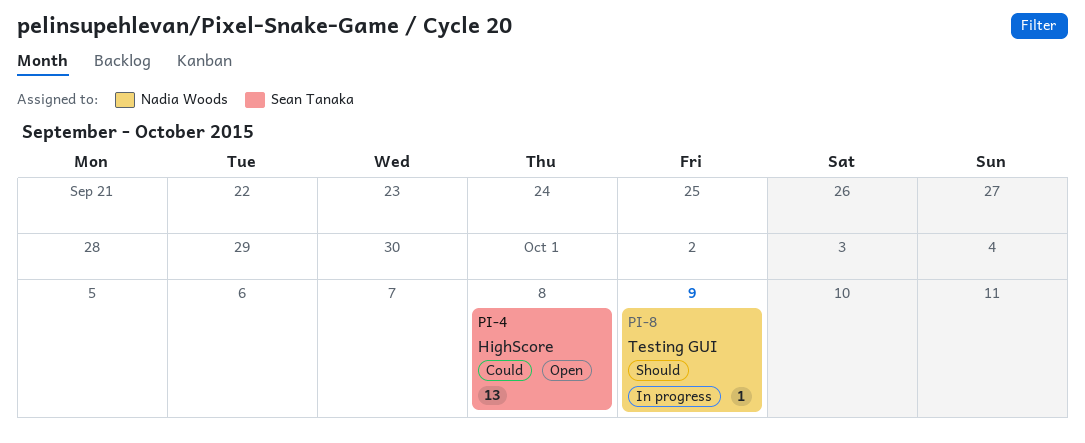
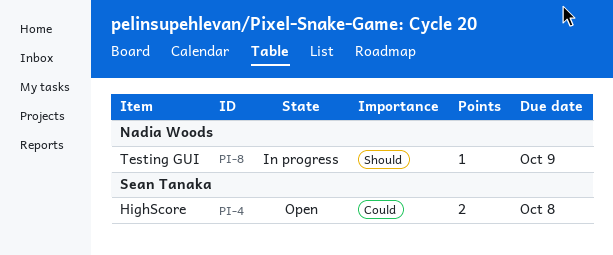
PI-4, estimate: 13 -> 2

